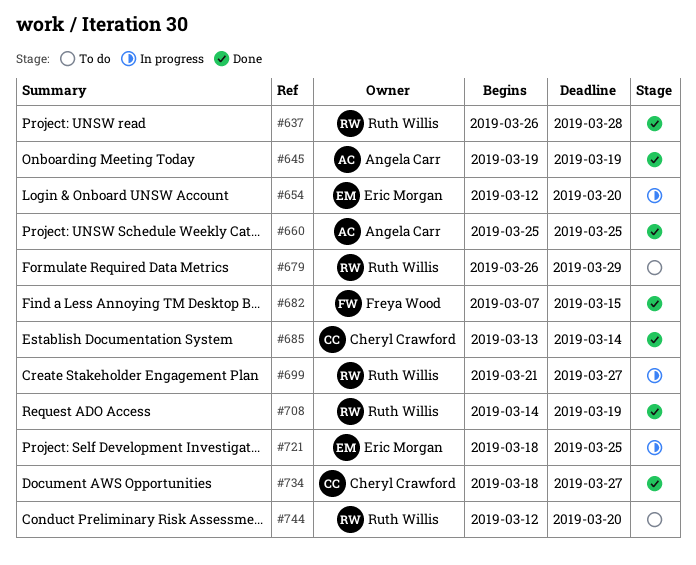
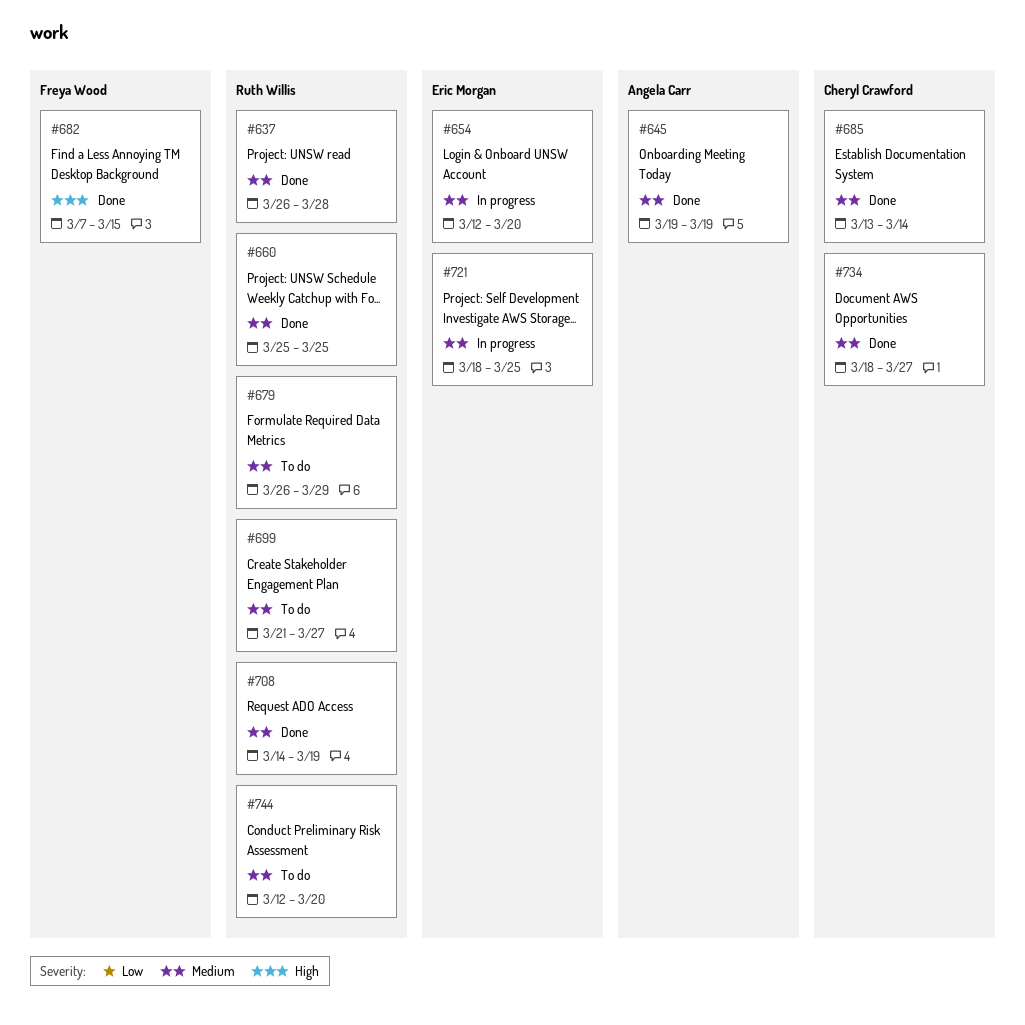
#660, owner: Angela Carr -> Ruth Willis
#699, status: In progress -> To do

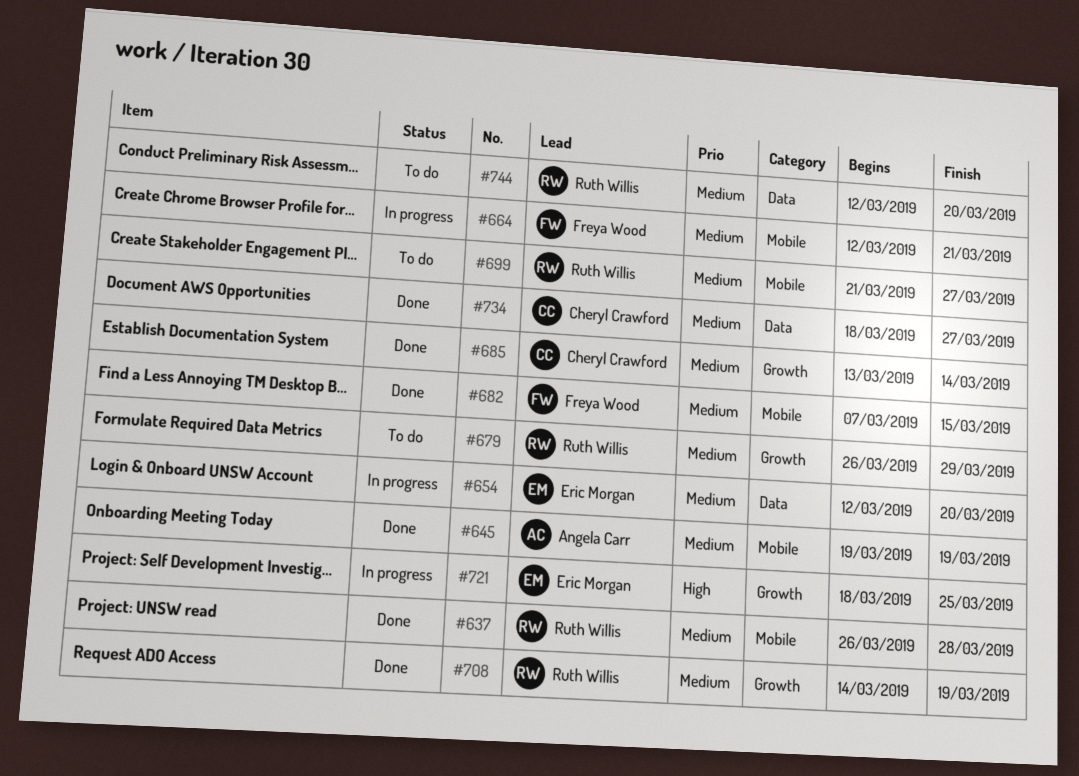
#660: present -> none
#664: none -> present
#682, priority: High -> Medium
#721, priority: Medium -> High

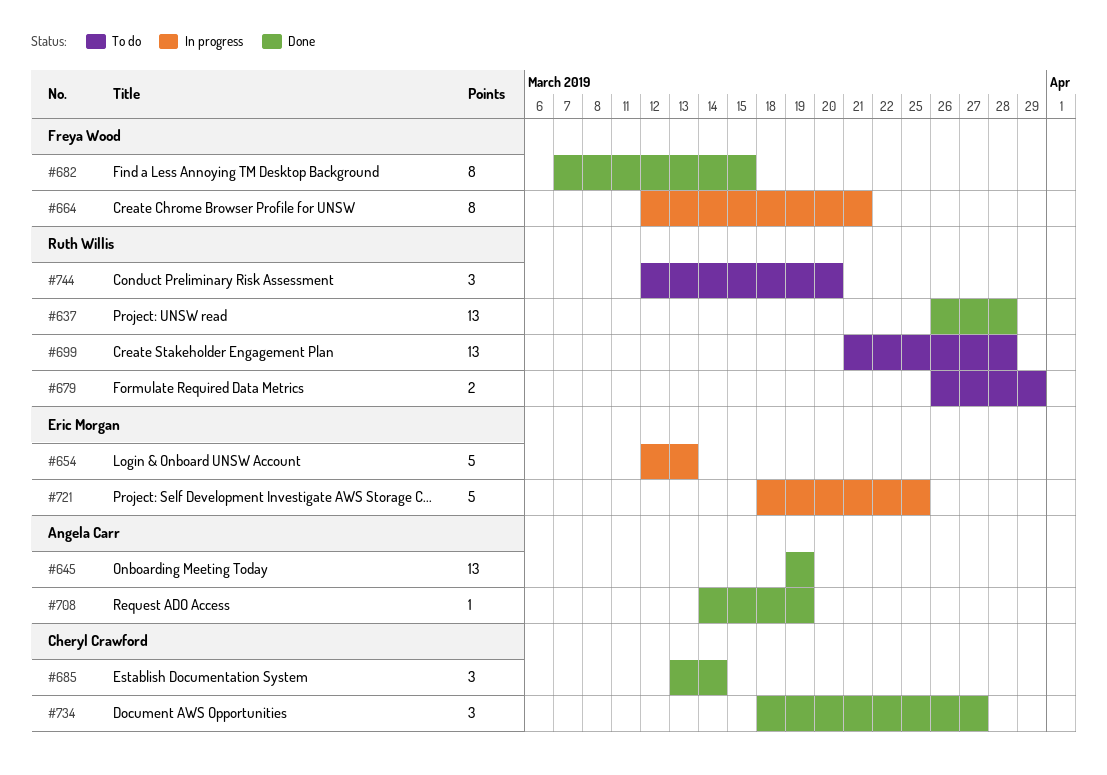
#654, due: Mar 20 -> Mar 13
#699, due: Mar 27 -> Mar 28
#708, owner: Ruth Willis -> Angela Carr

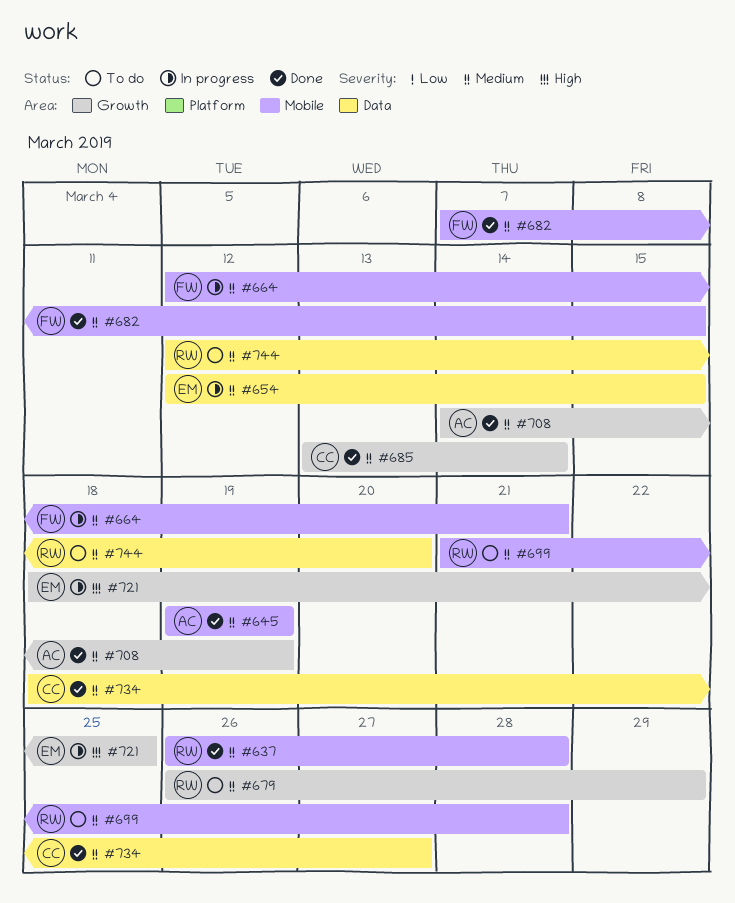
#654, due: Mar 13 -> Mar 15

